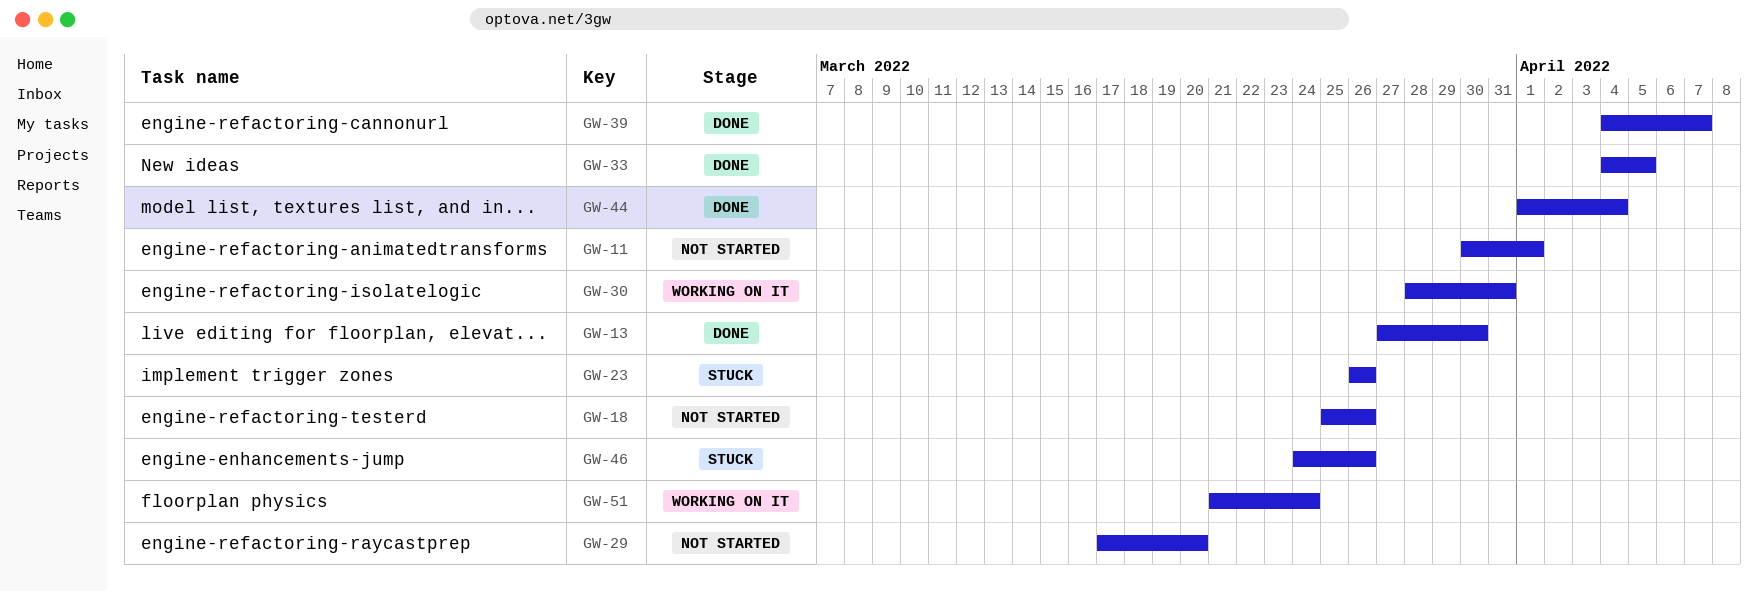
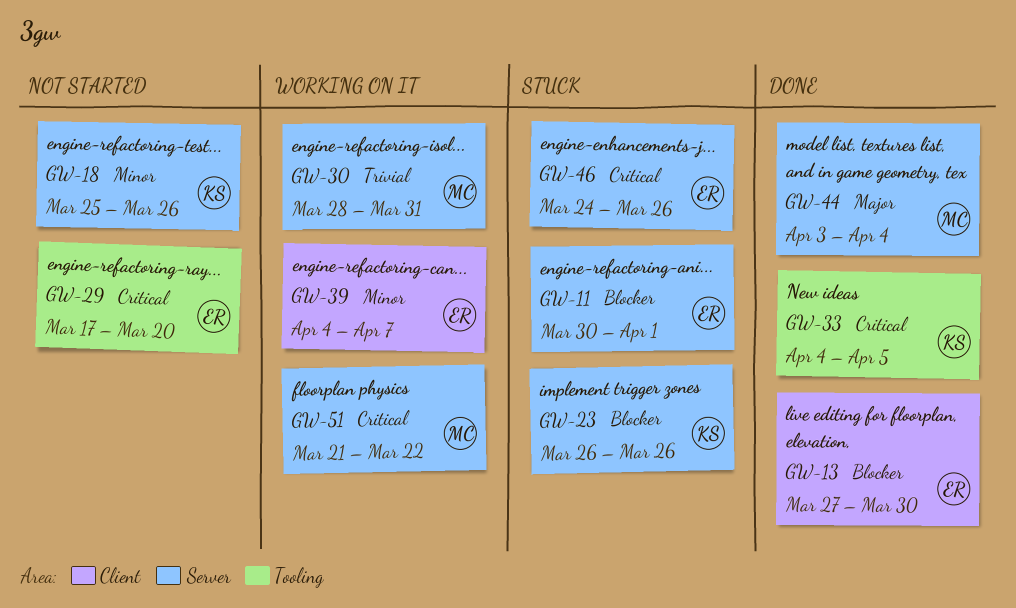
GW-11, status: Not started -> Stuck
GW-39, status: Done -> Working on it
GW-44, start: Apr 1 -> Apr 3
GW-51, due: Mar 24 -> Mar 22

